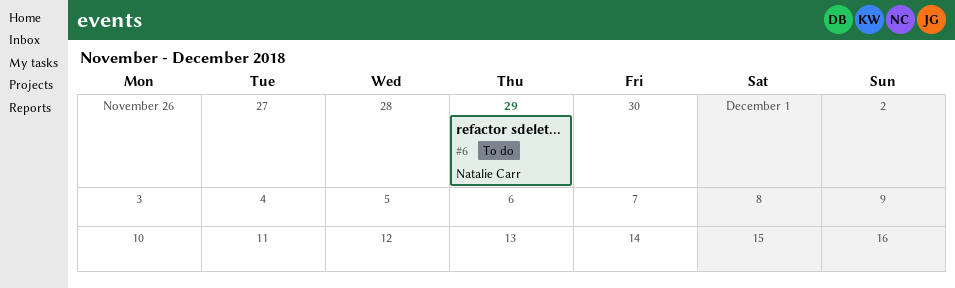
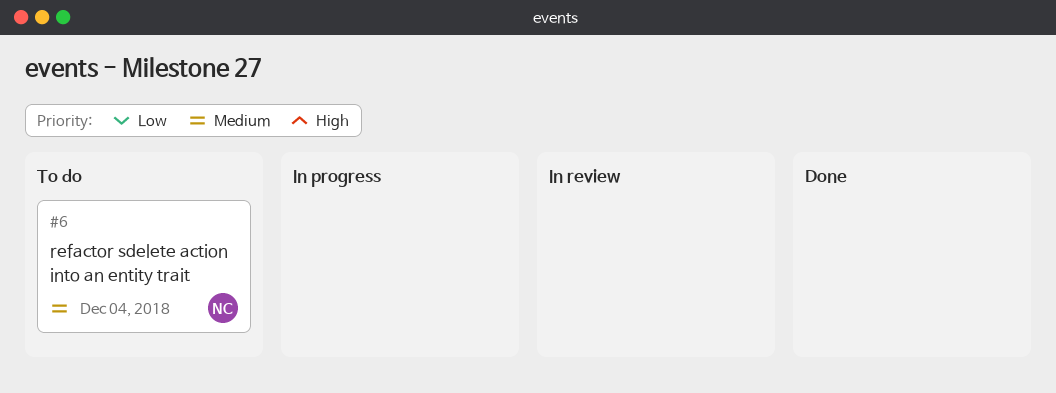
#6, due: Nov 29 -> Dec 4

